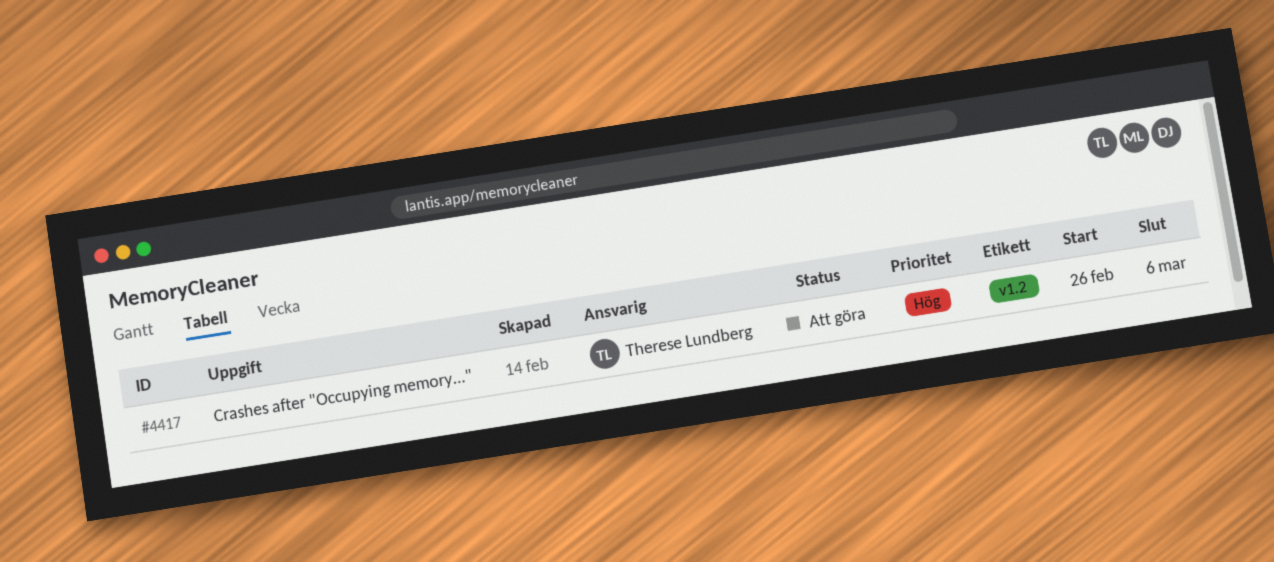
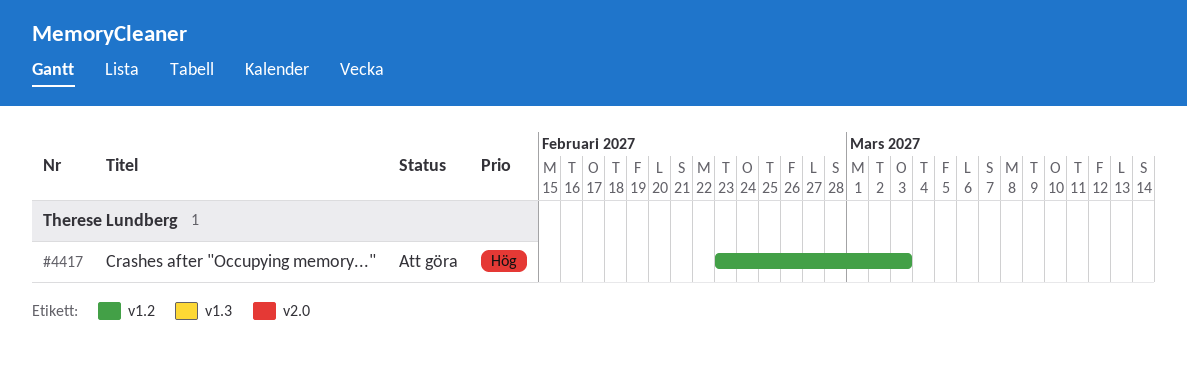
#4417, start: Feb 26 -> Feb 23
#4417, due: Mar 6 -> Mar 3

